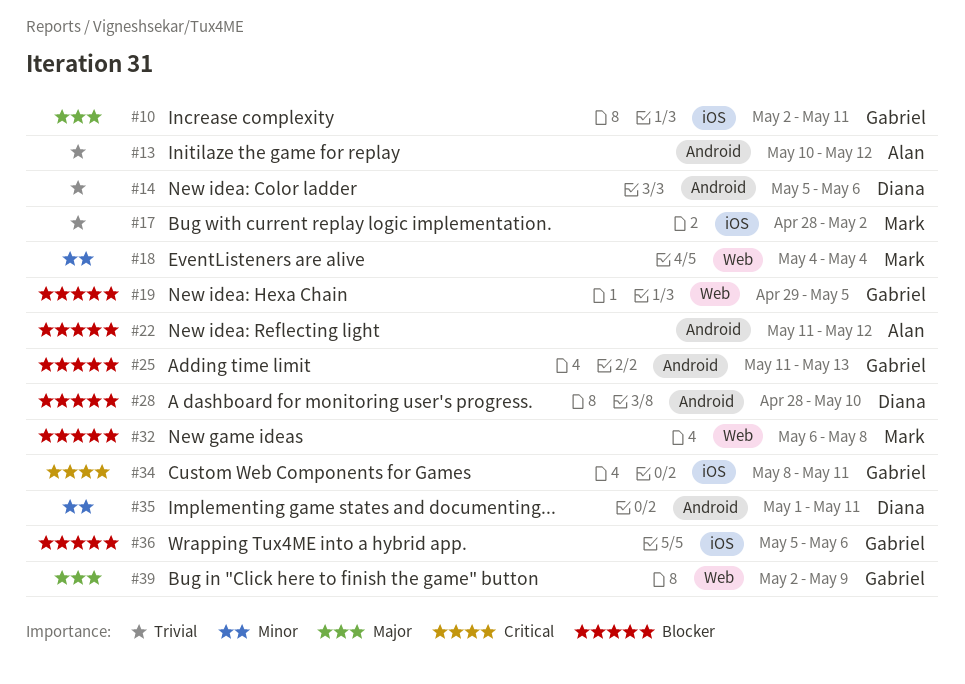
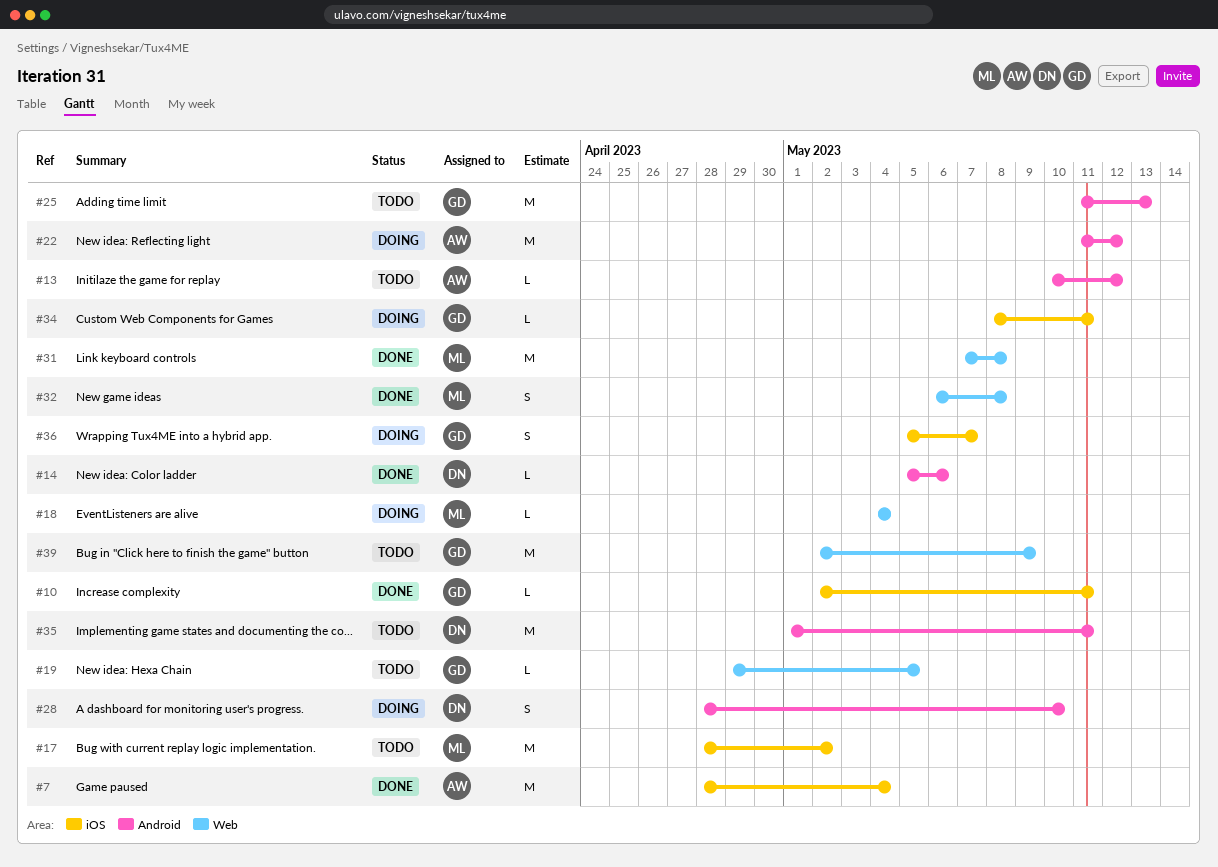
#7: none -> present
#31: none -> present
#36, due: May 6 -> May 7

